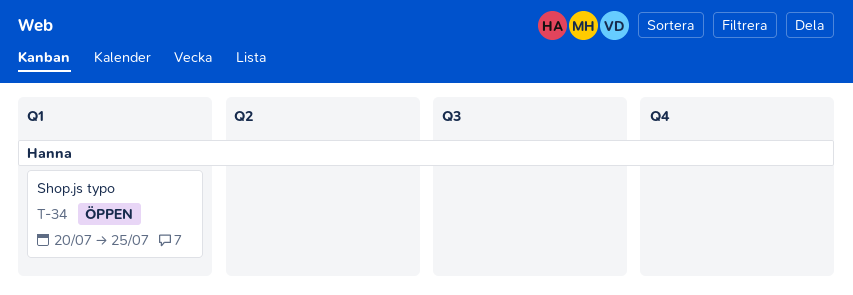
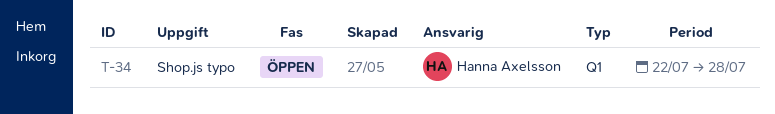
T-34, start: Jul 20 -> Jul 22
T-34, due: Jul 25 -> Jul 28

